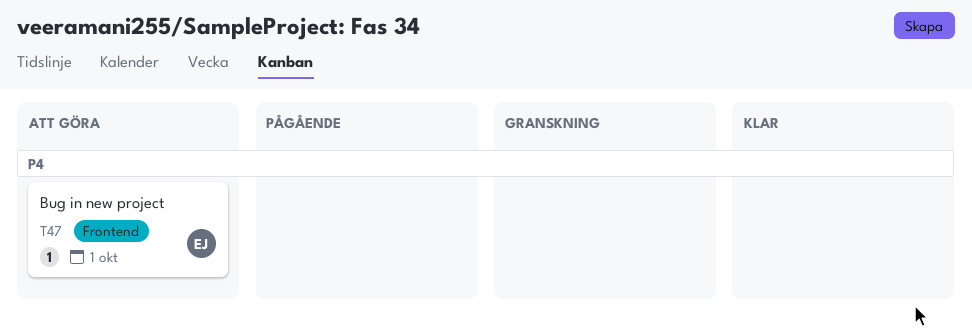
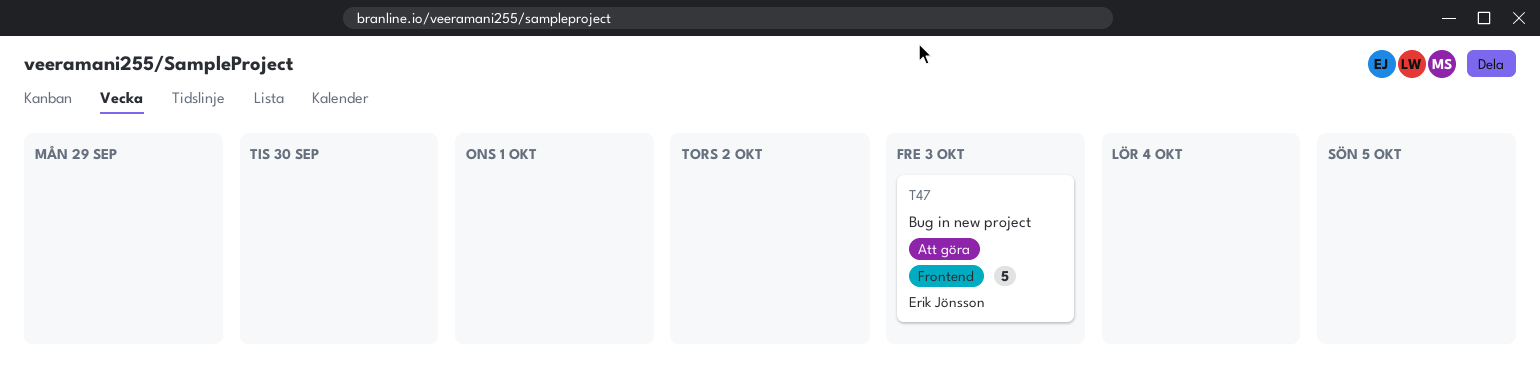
T47, estimate: 1 -> 5
T47, due: Oct 1 -> Oct 3

